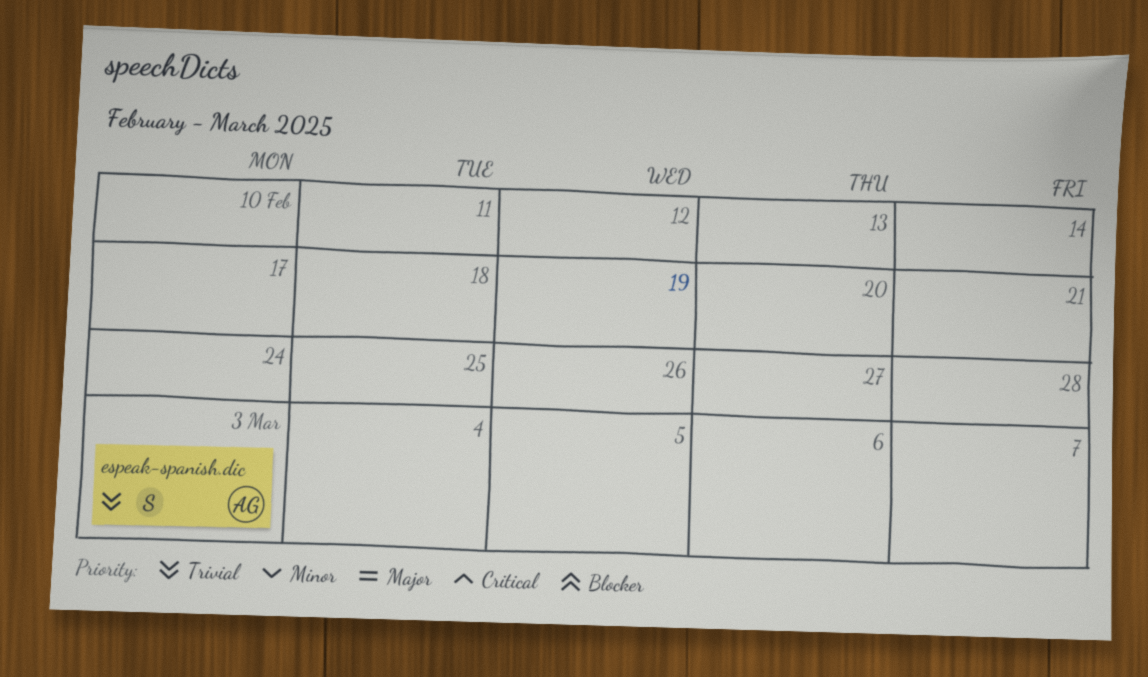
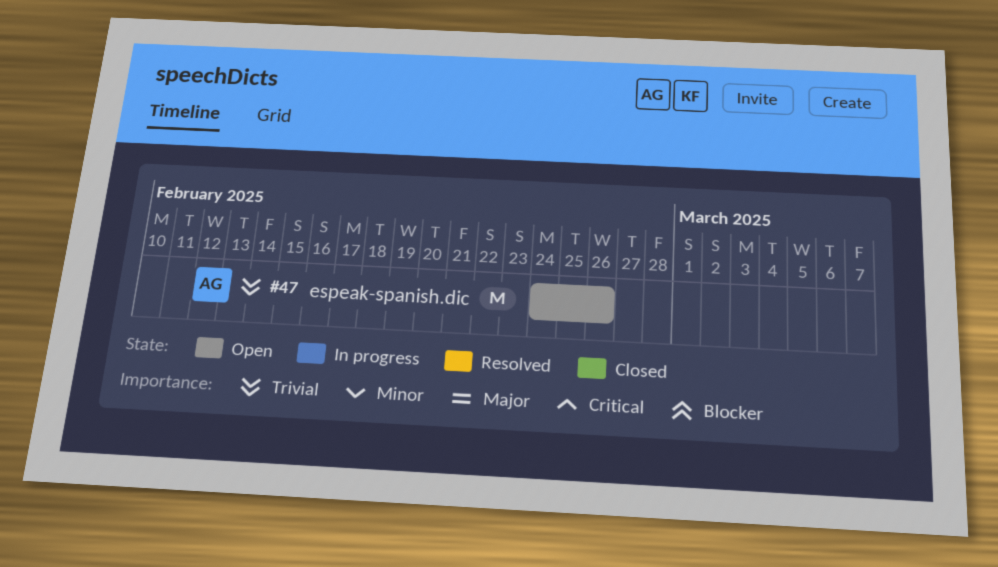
espeak-spanish.dic, estimate: S -> M
espeak-spanish.dic, due: Mar 3 -> Feb 26

